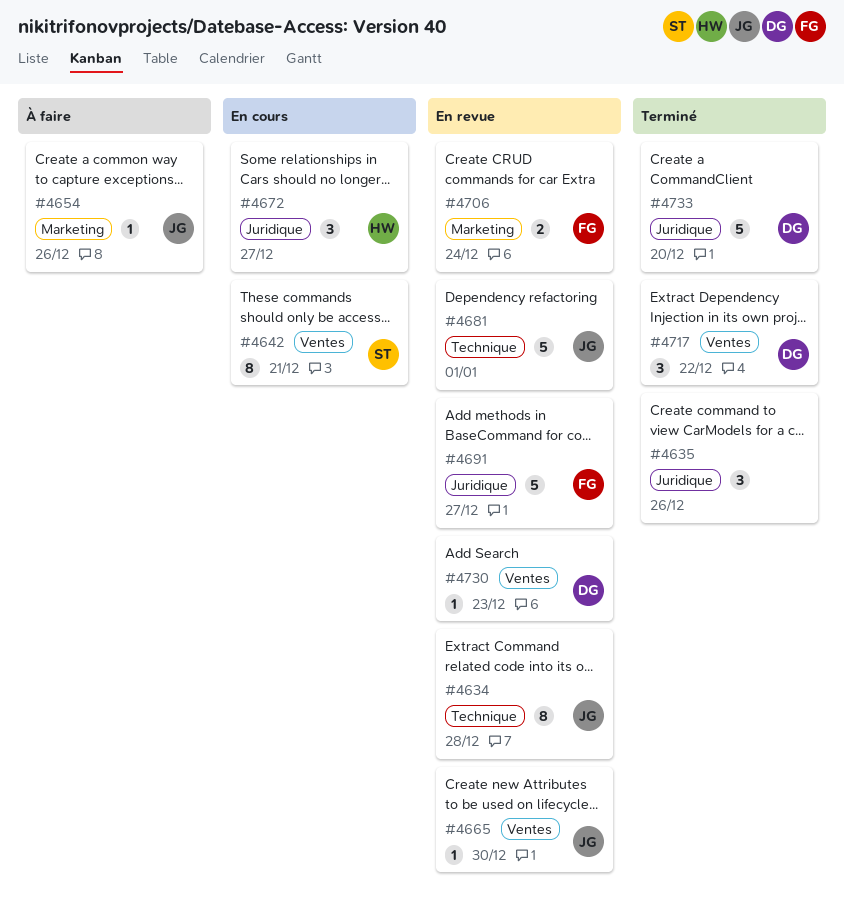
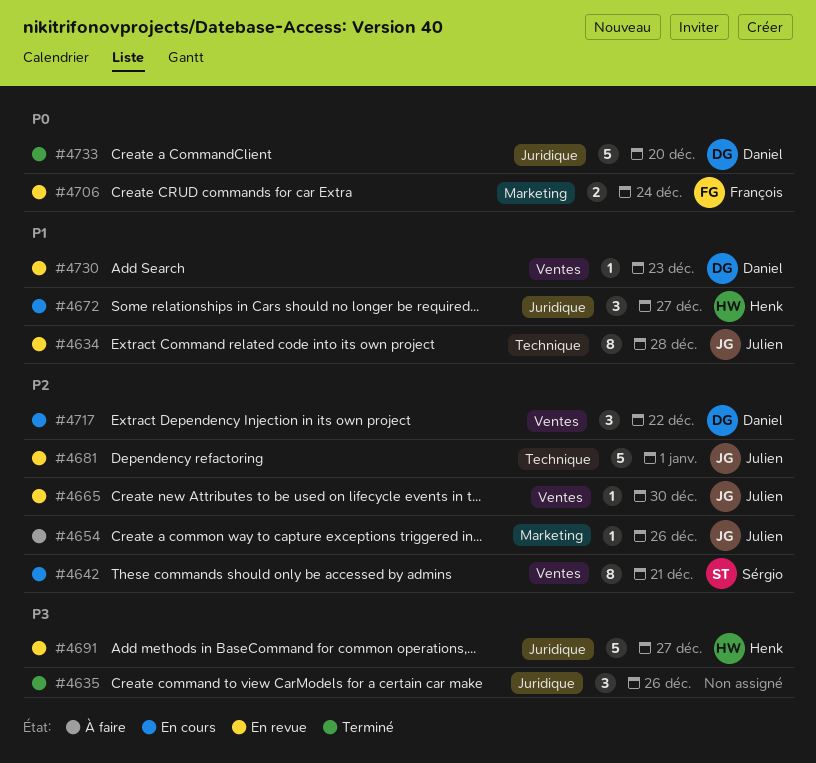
#4691, owner: François -> Henk
#4717, status: Terminé -> En cours

